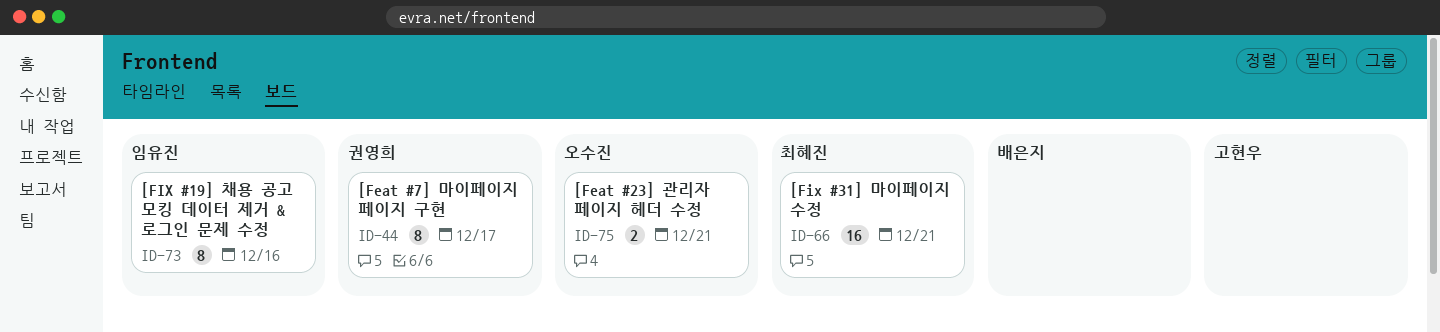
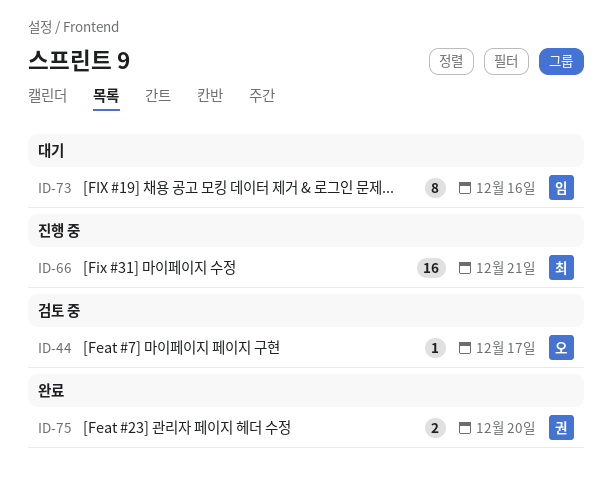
ID-44, owner: 권영희 -> 오수진
ID-44, estimate: 8 -> 1
ID-75, owner: 오수진 -> 권영희
ID-75, due: Dec 21 -> Dec 20

